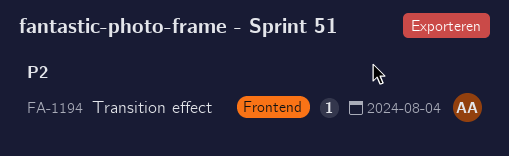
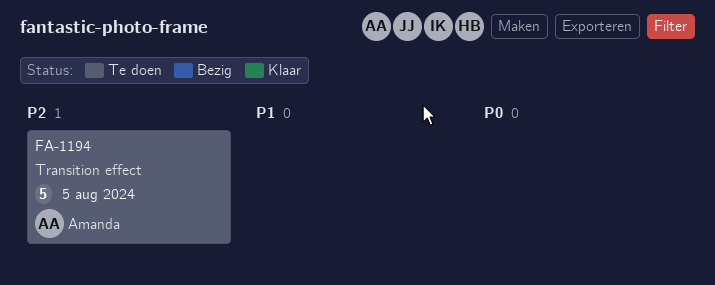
FA-1194, estimate: 1 -> 5
FA-1194, due: Aug 4 -> Aug 5

